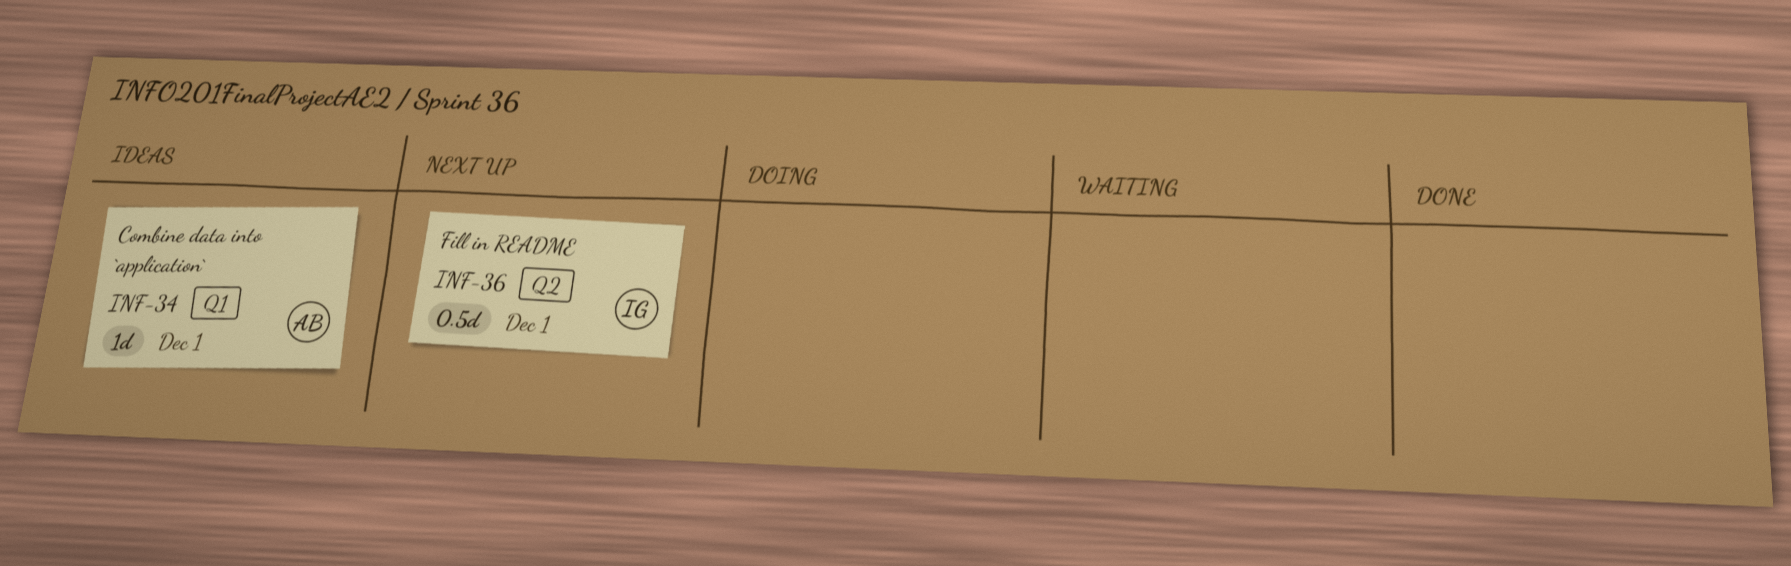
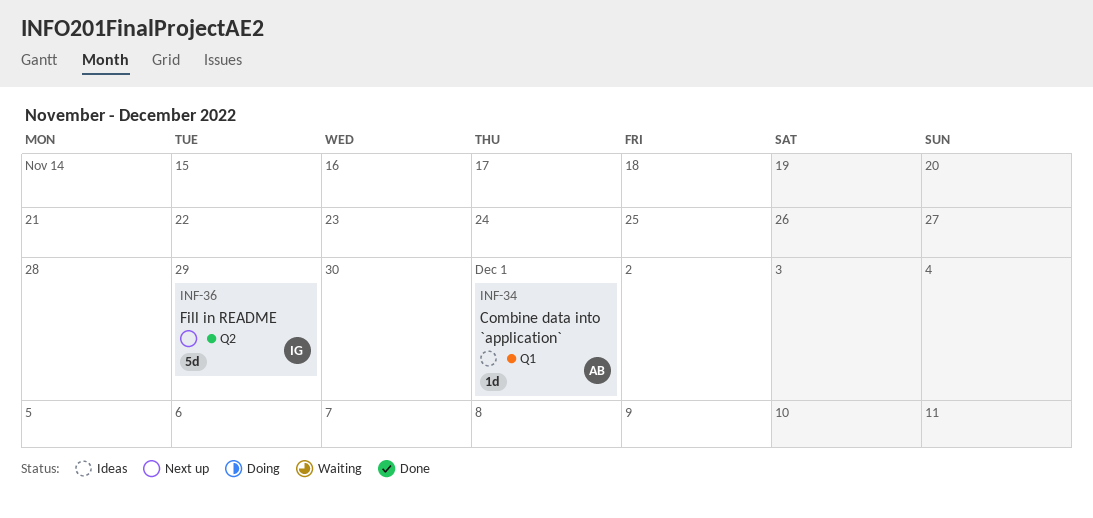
INF-36, estimate: 0.5d -> 5d
INF-36, due: Dec 1 -> Nov 29

